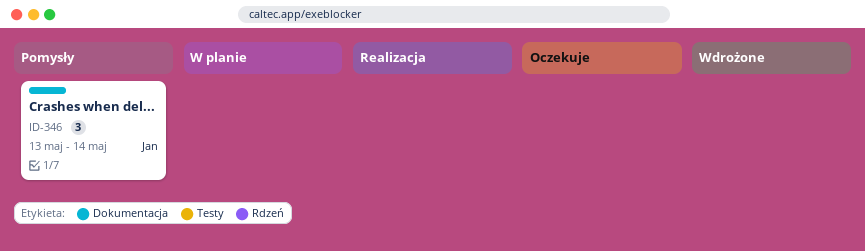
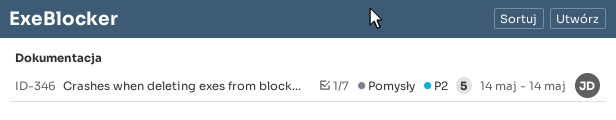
ID-346, estimate: 3 -> 5
ID-346, start: May 13 -> May 14

